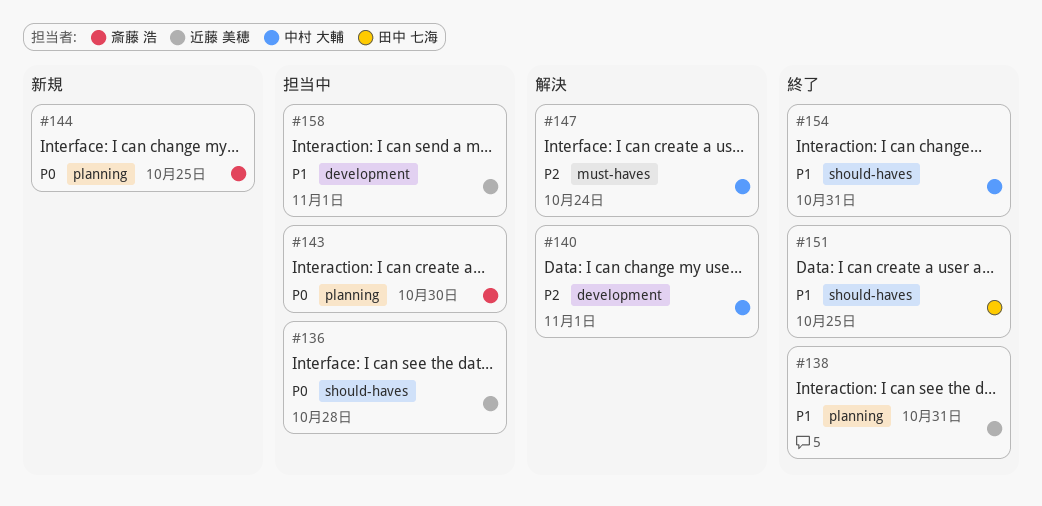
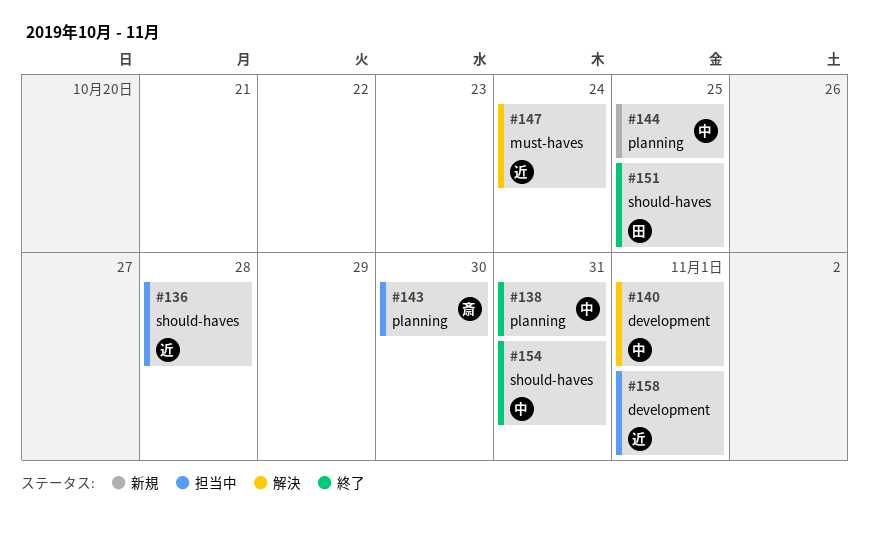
#138, owner: 近藤 美穂 -> 中村 大輔
#144, owner: 斎藤 浩 -> 中村 大輔
#147, owner: 中村 大輔 -> 近藤 美穂

